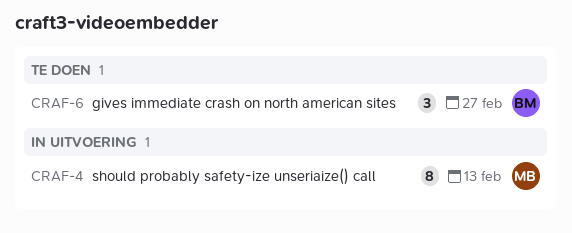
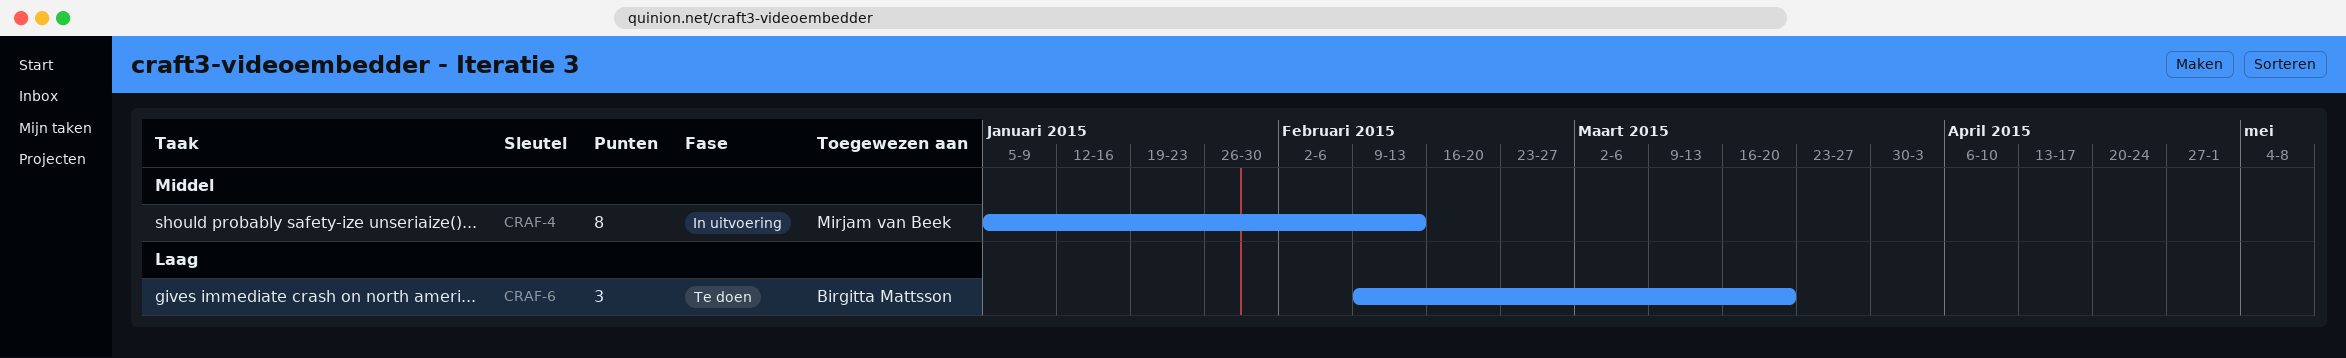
CRAF-6, due: Feb 27 -> Mar 20

